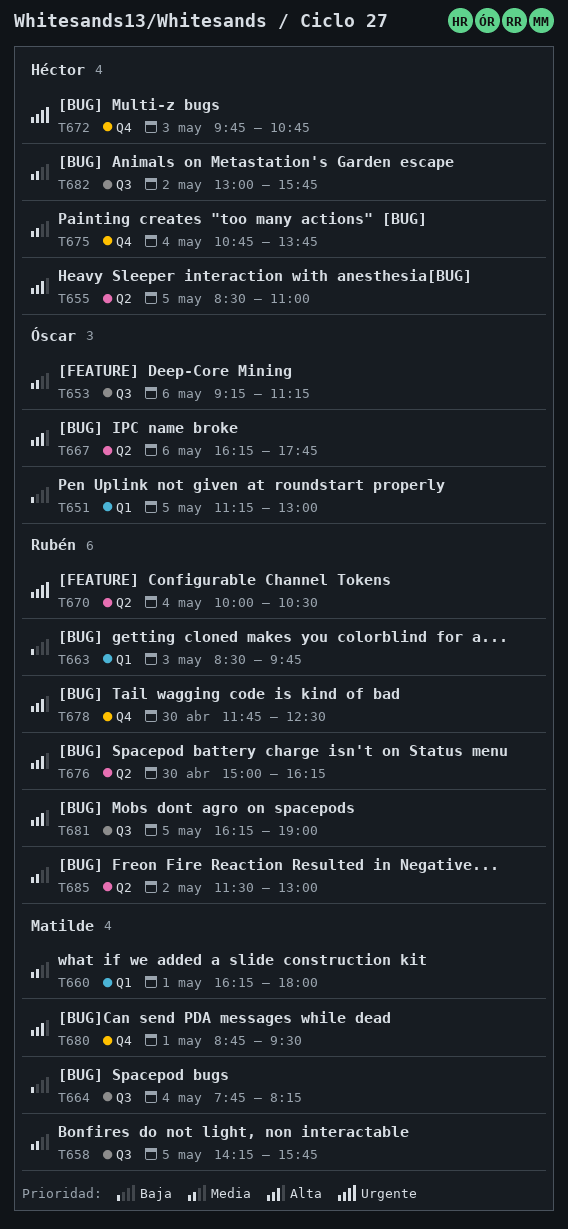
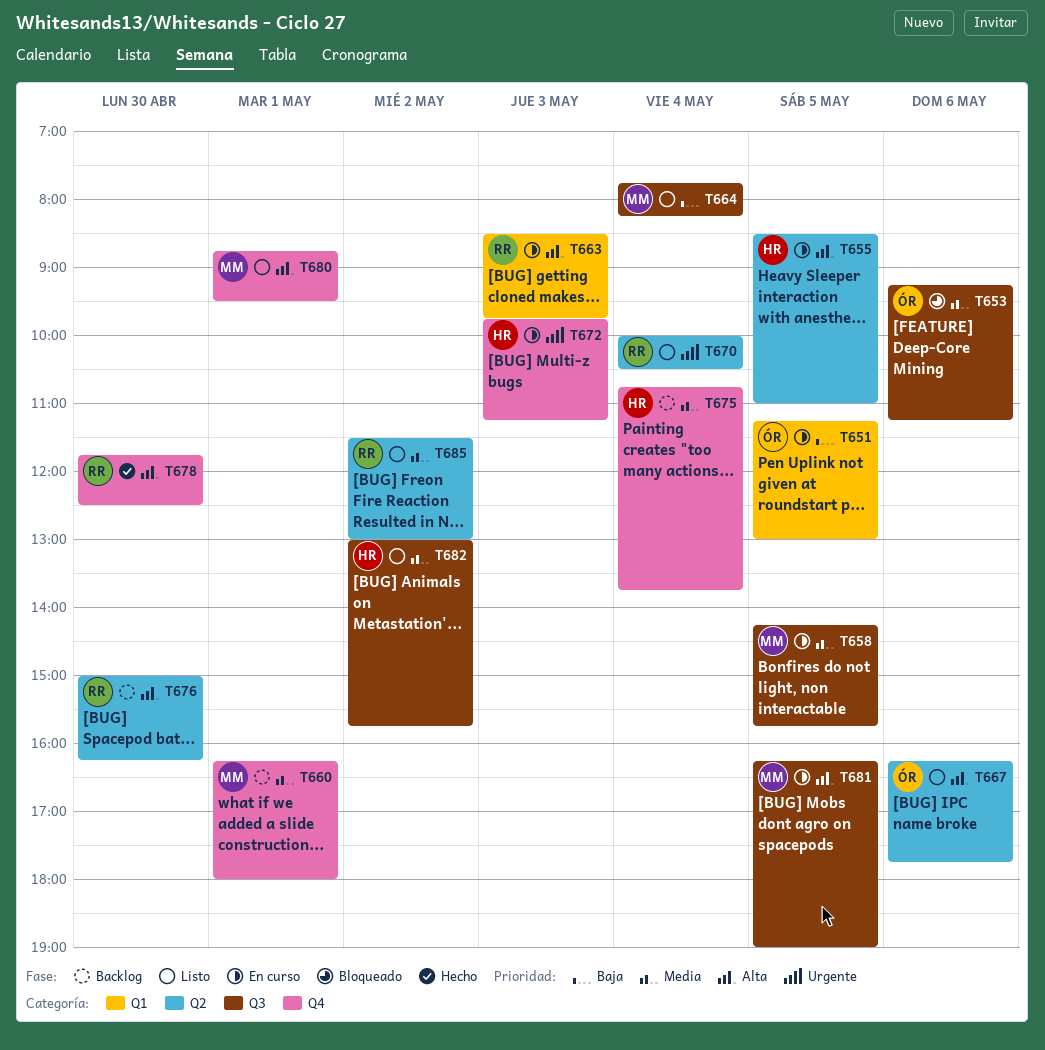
T660, label: Q1 -> Q4
T663, priority: Baja -> Alta
T672, ends: 10:45 -> 11:15
T681, owner: Rubén -> Matilde

